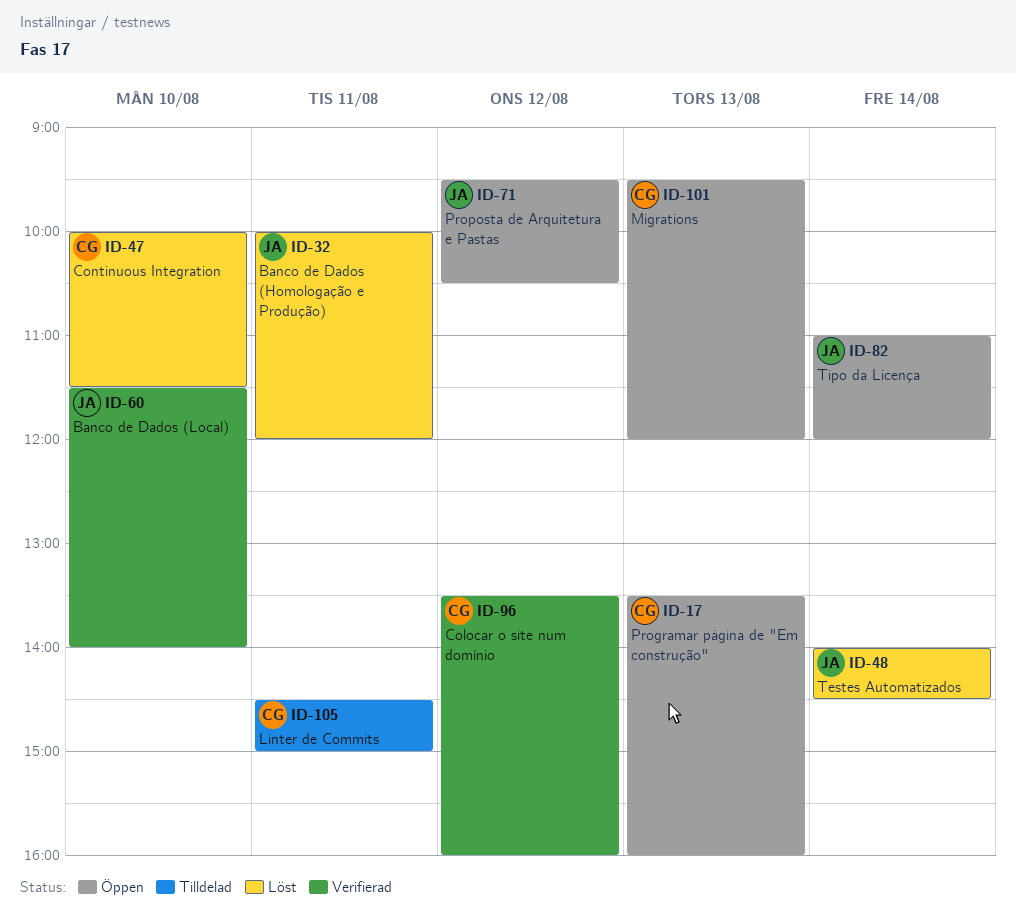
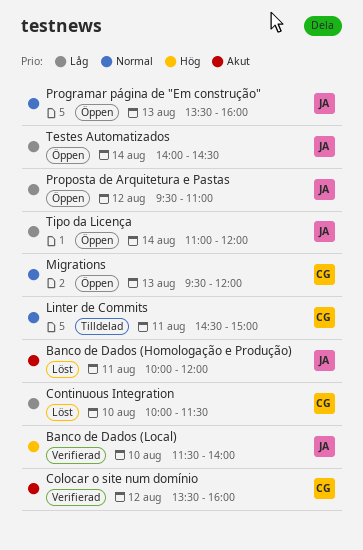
Programar página de "Em construção", owner: CG -> JA
Proposta de Arquitetura e Pastas, ends: 10:30 -> 11:00
Testes Automatizados, status: Löst -> Öppen

